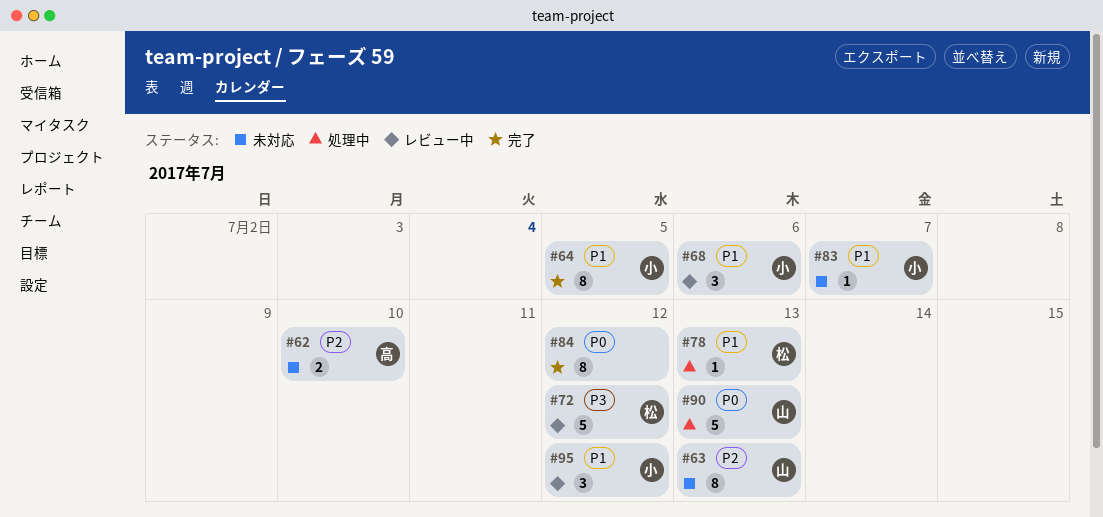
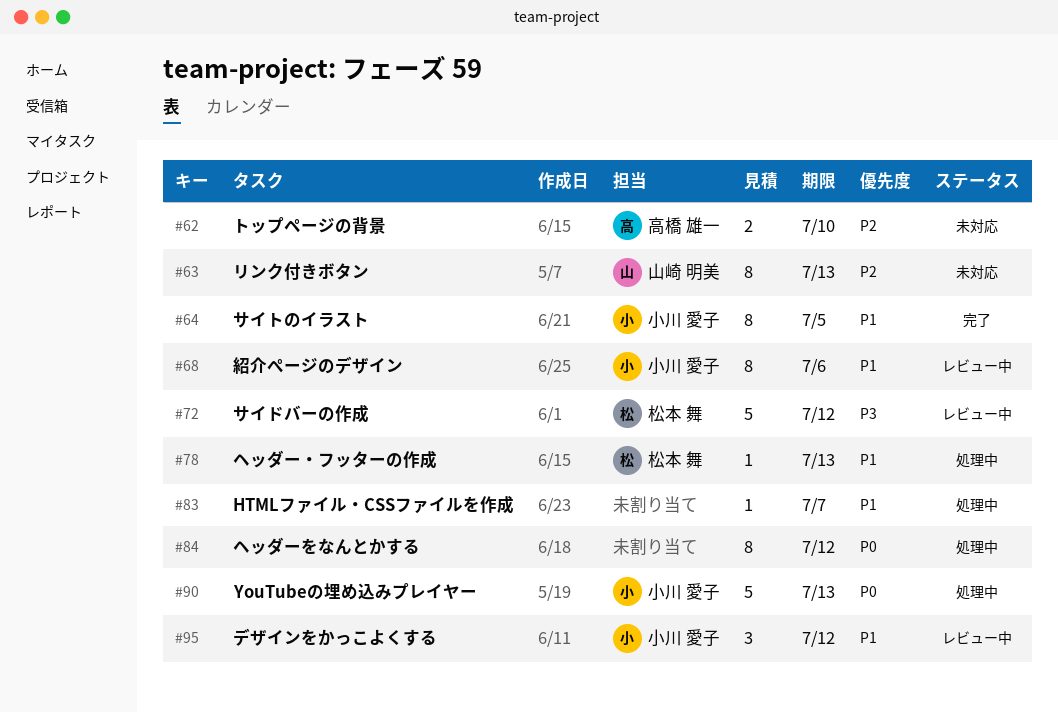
#68, estimate: 3 -> 8
#83, status: 未対応 -> 処理中
#83, owner: 小川 愛子 -> none
#84, status: 完了 -> 処理中
#90, owner: 山崎 明美 -> 小川 愛子

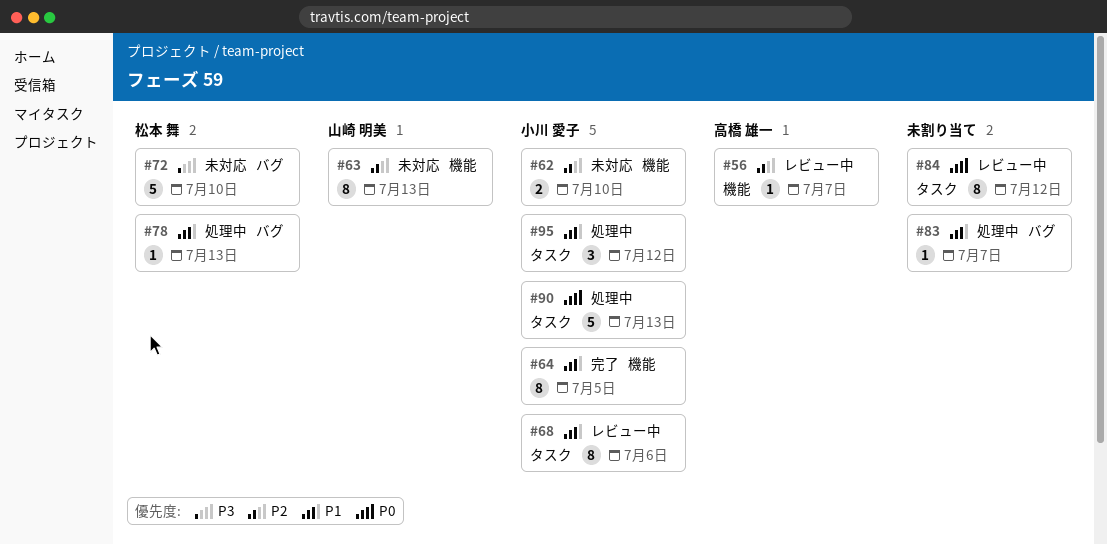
#56: none -> present
#62, owner: 高橋 雄一 -> 小川 愛子
#72, status: レビュー中 -> 未対応
#72, due: Jul 12 -> Jul 10
#84, status: 処理中 -> レビュー中
#95, status: レビュー中 -> 処理中

